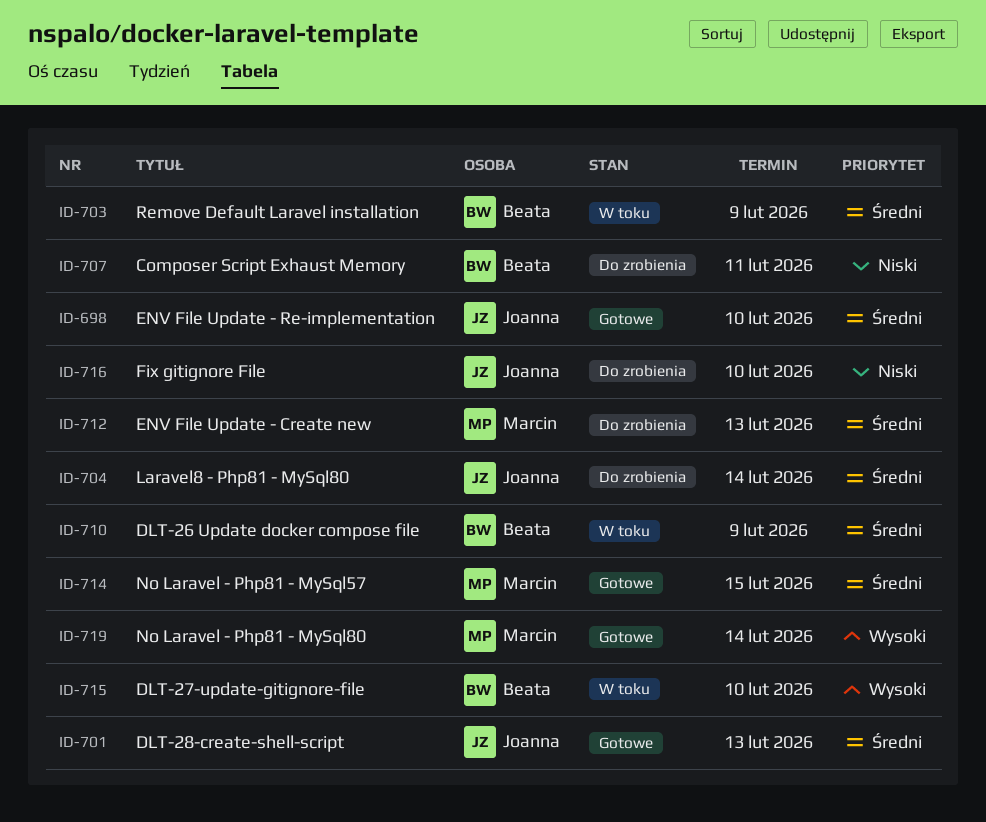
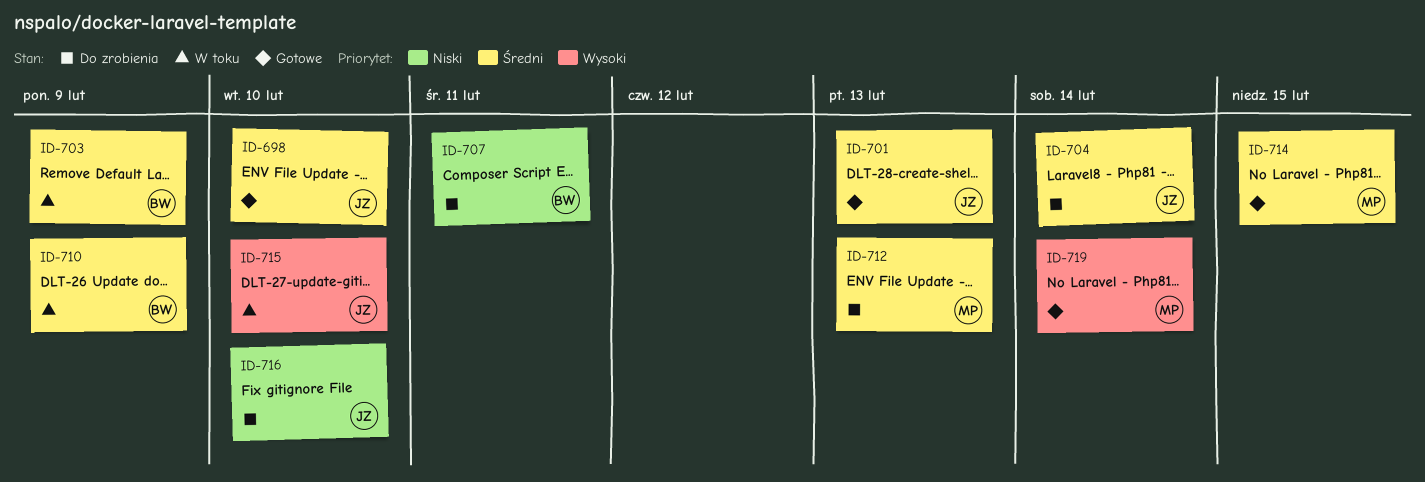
ID-715, owner: Beata -> Joanna

